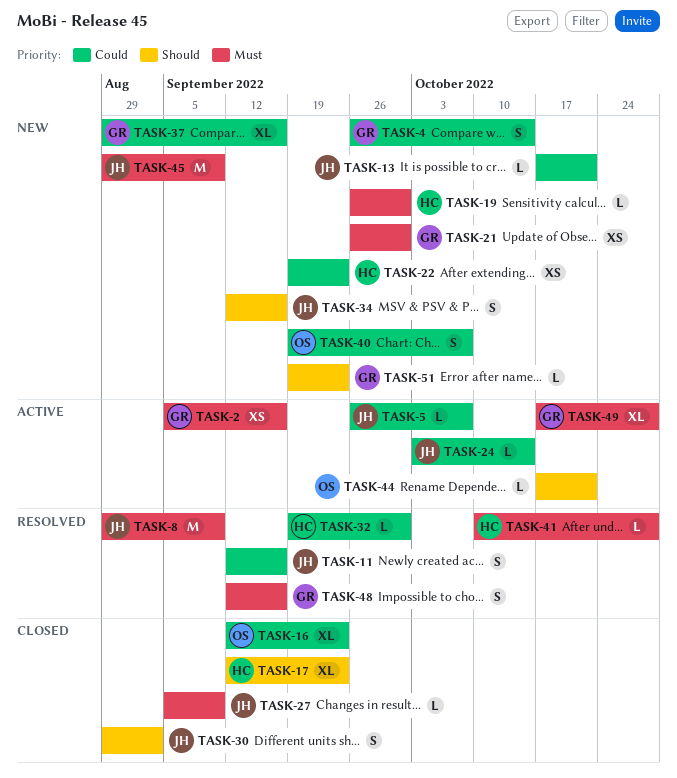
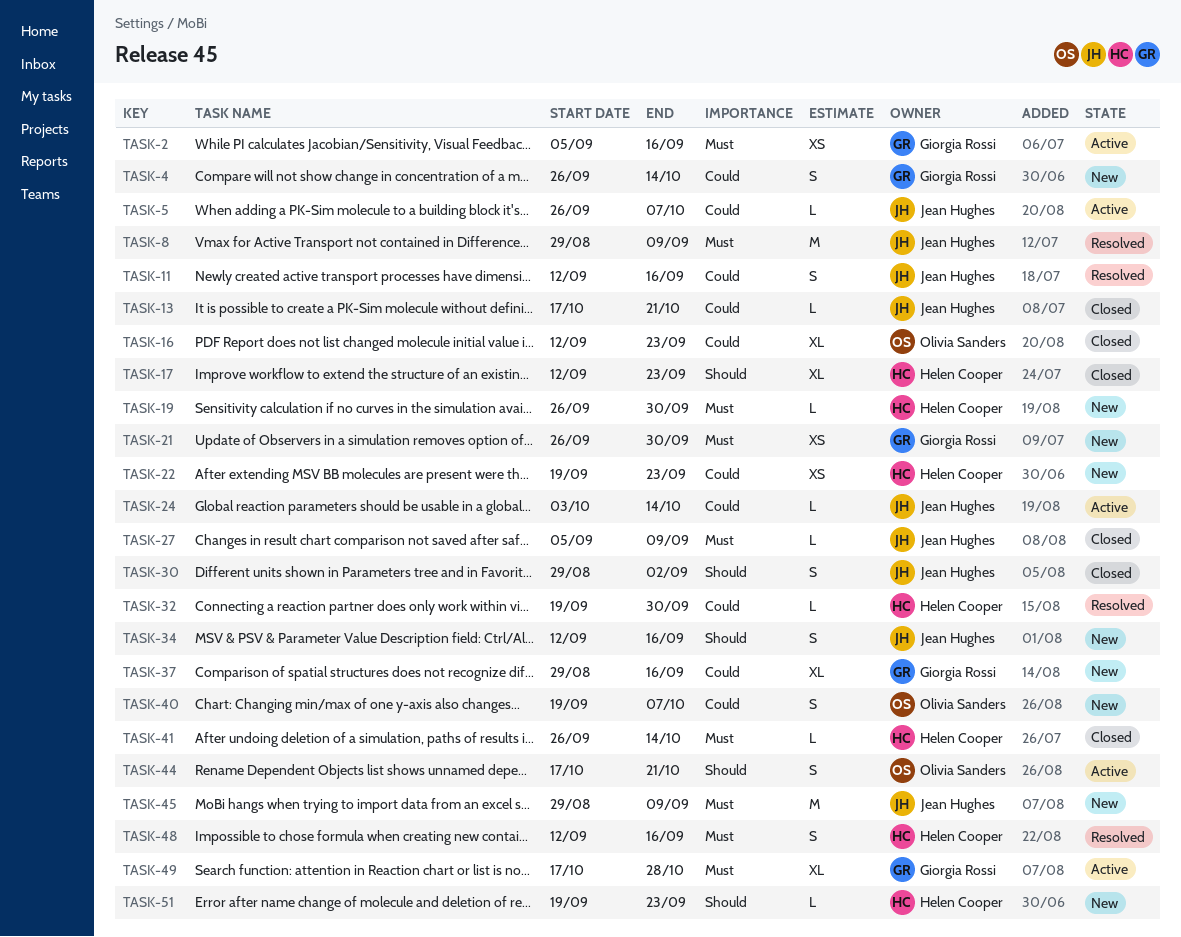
TASK-13, status: New -> Closed
TASK-41, status: Resolved -> Closed
TASK-41, start: Oct 10 -> Sep 26
TASK-41, due: Oct 28 -> Oct 14
TASK-44, estimate: L -> S
TASK-48, owner: Giorgia Rossi -> Helen Cooper
TASK-51, owner: Giorgia Rossi -> Helen Cooper

